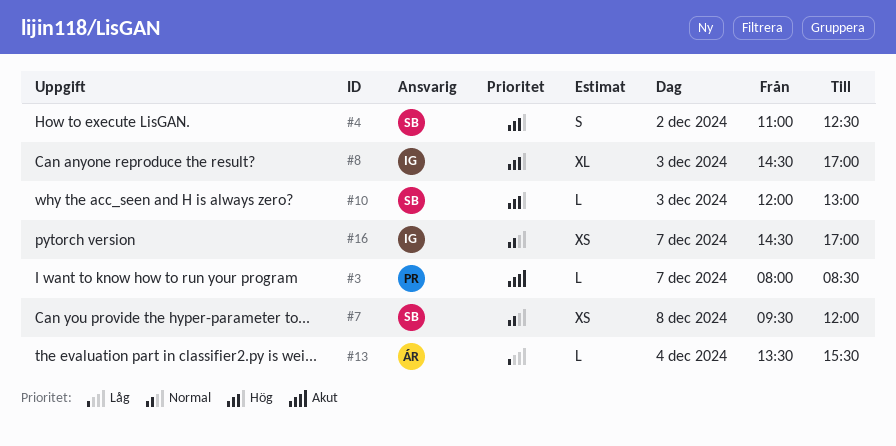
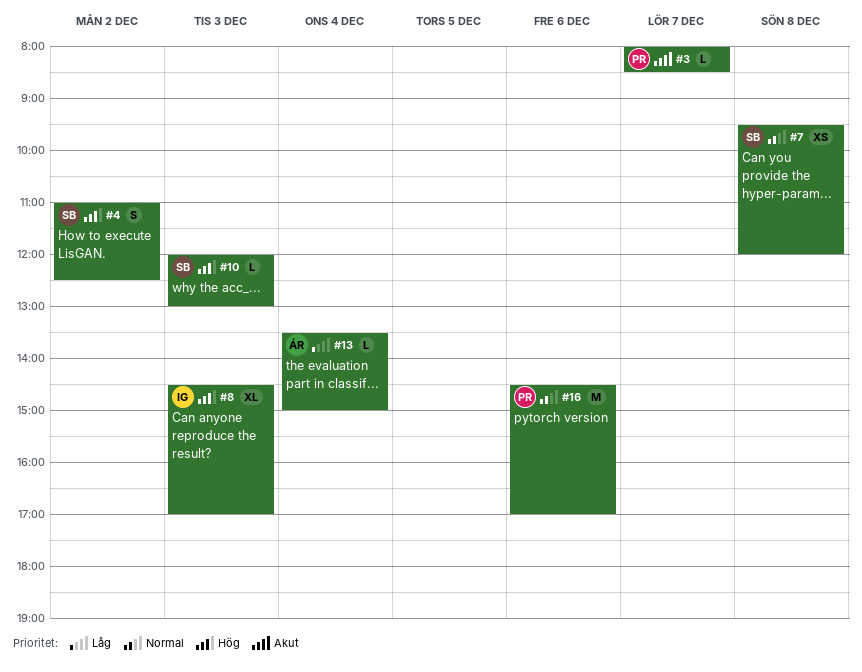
#13, ends: 15:30 -> 15:00
#16, owner: IG -> PR
#16, estimate: XS -> M
#16, day: Dec 7 -> Dec 6

